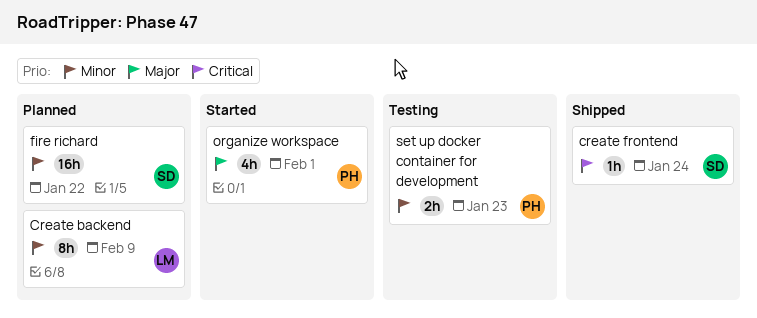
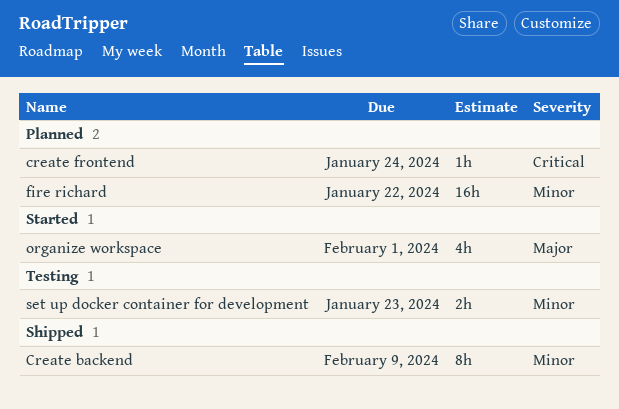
Create backend, status: Planned -> Shipped
create frontend, status: Shipped -> Planned

